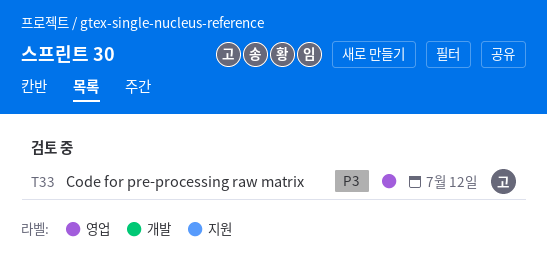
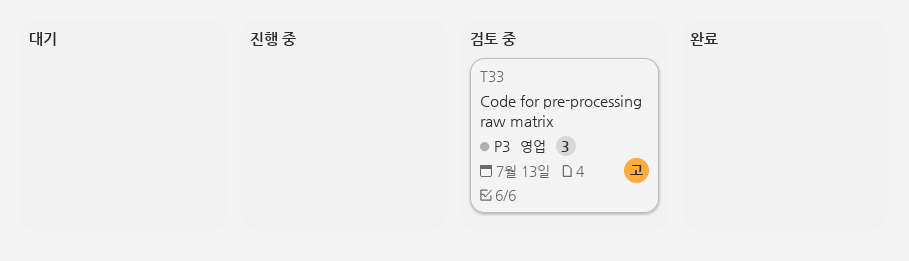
T33, due: Jul 12 -> Jul 13

